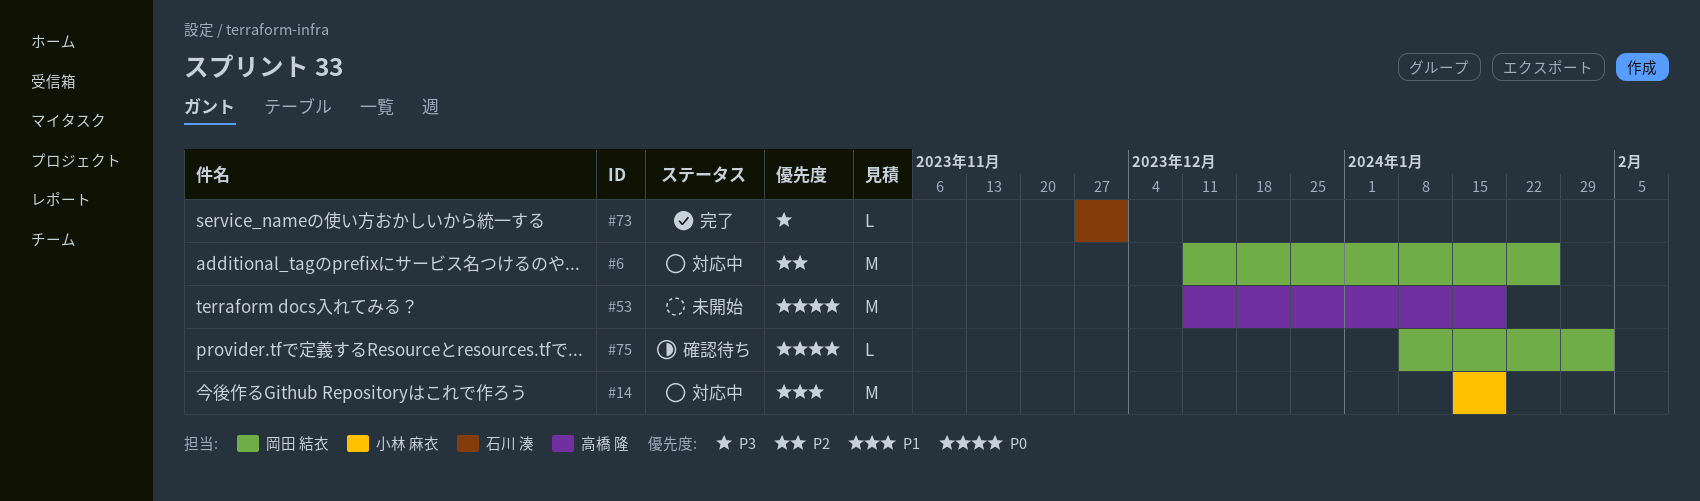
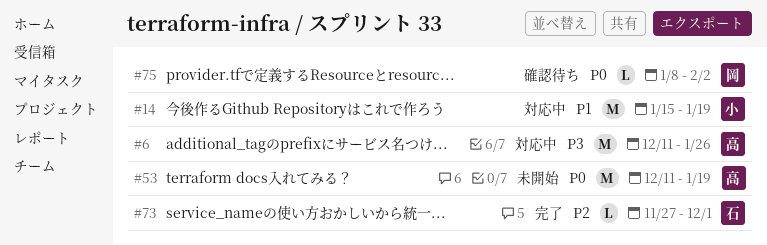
#6, owner: 岡田 結衣 -> 高橋 隆
#6, priority: P2 -> P3
#73, priority: P3 -> P2

